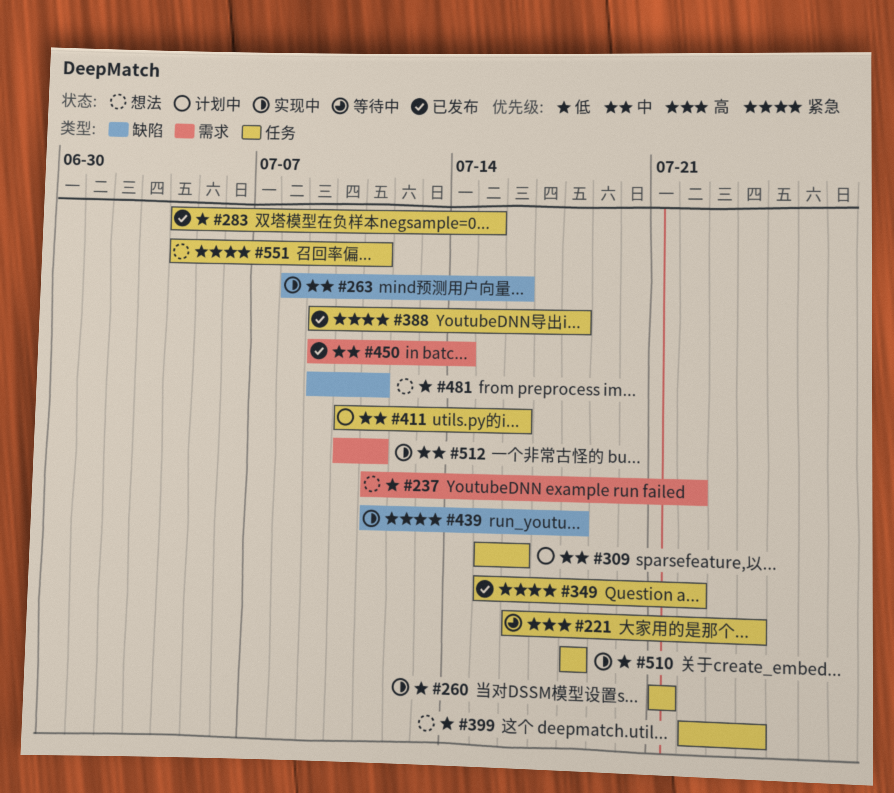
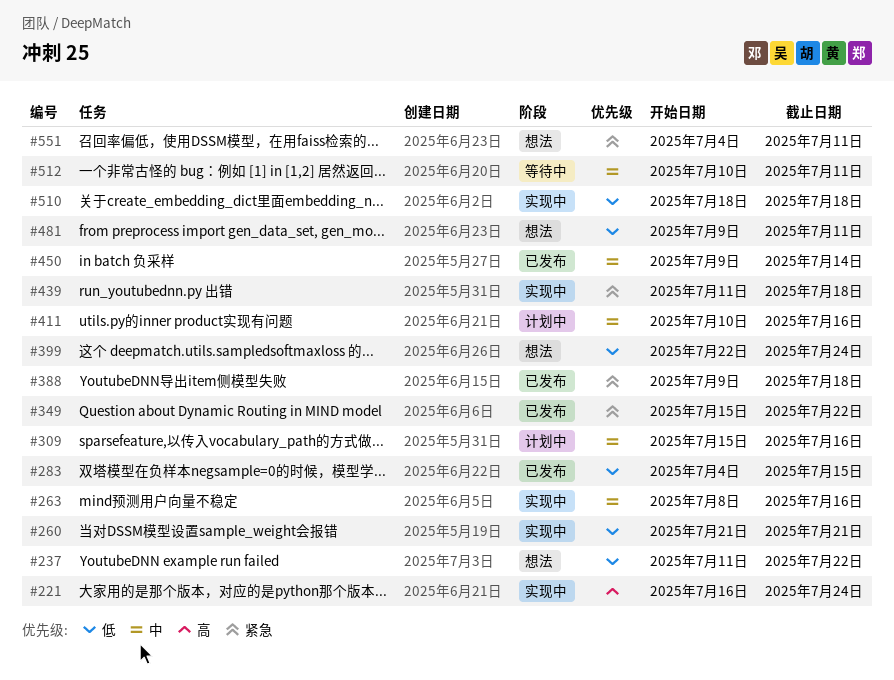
#221, status: 等待中 -> 实现中
#512, status: 实现中 -> 等待中

